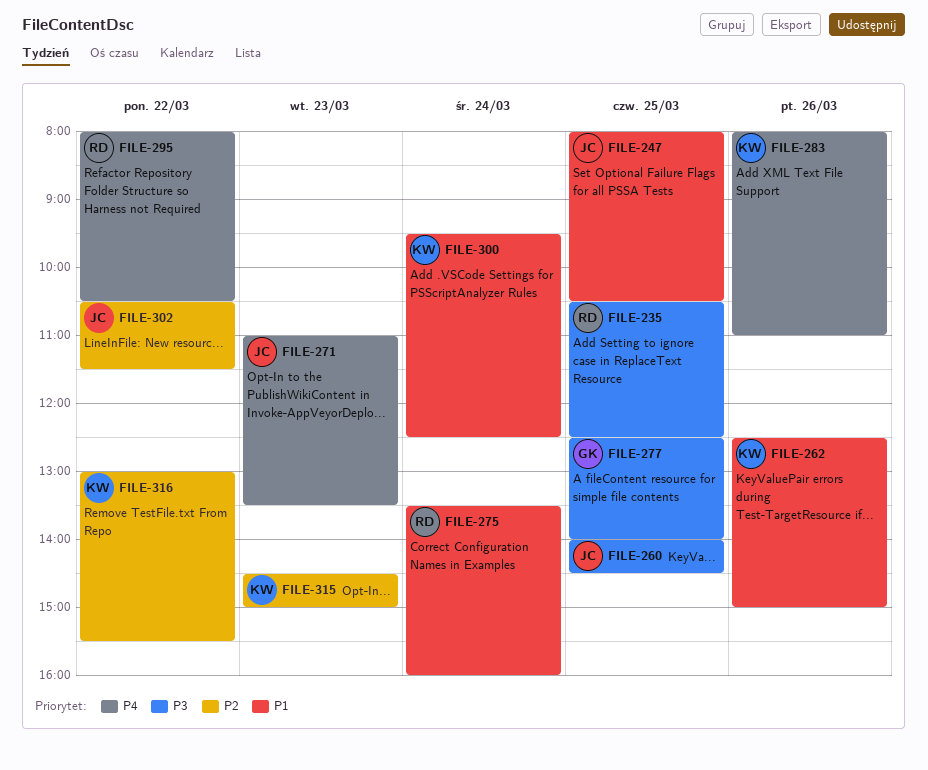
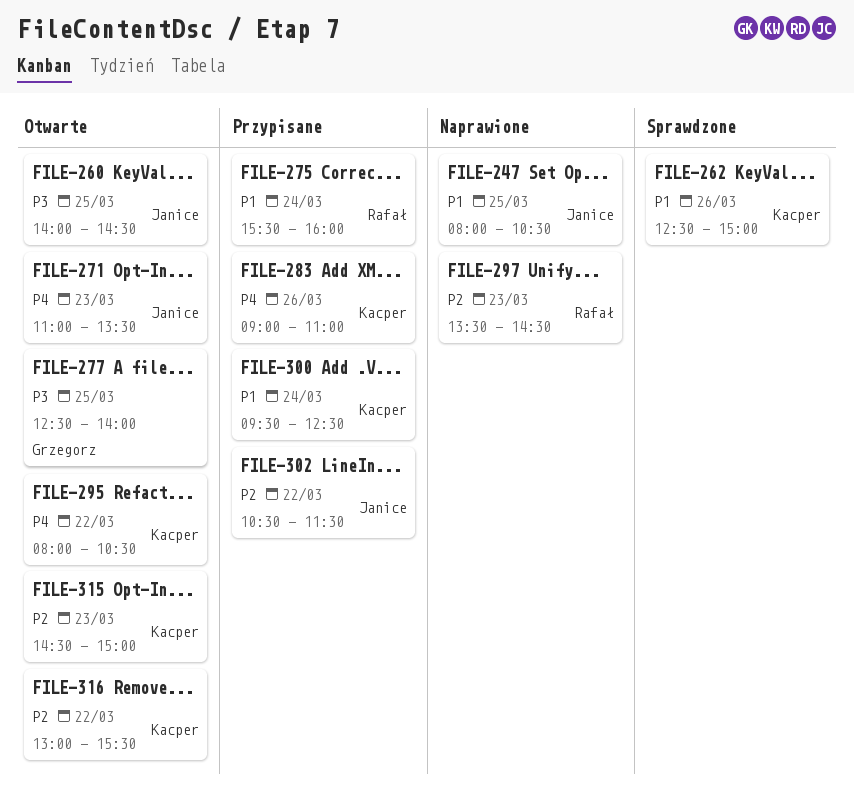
FILE-235: present -> none
FILE-275, begins: 13:30 -> 15:30
FILE-283, begins: 08:00 -> 09:00
FILE-295, owner: Rafał -> Kacper
FILE-297: none -> present

